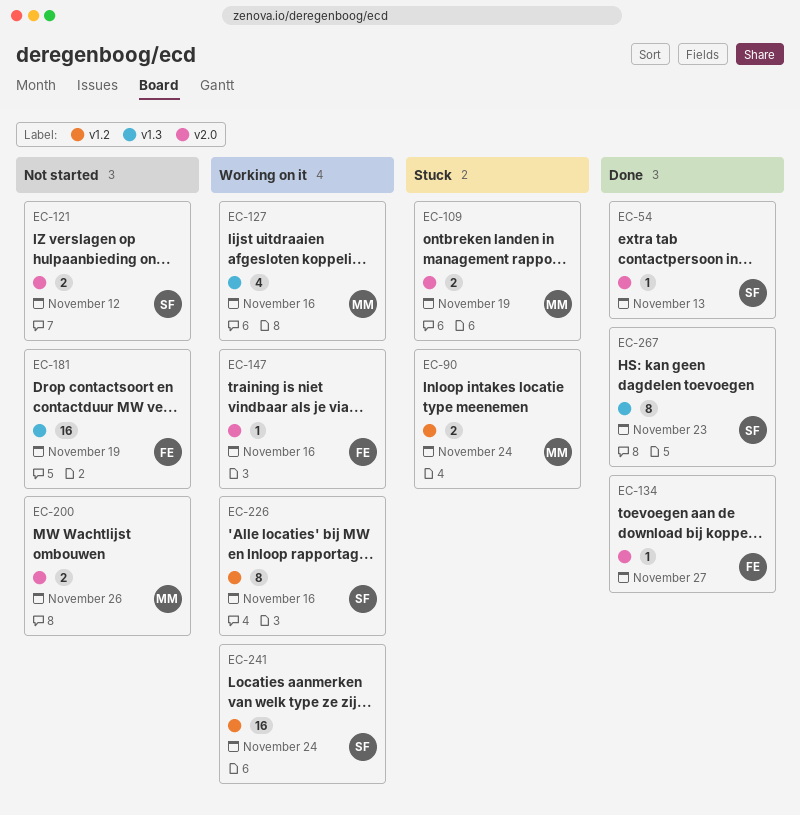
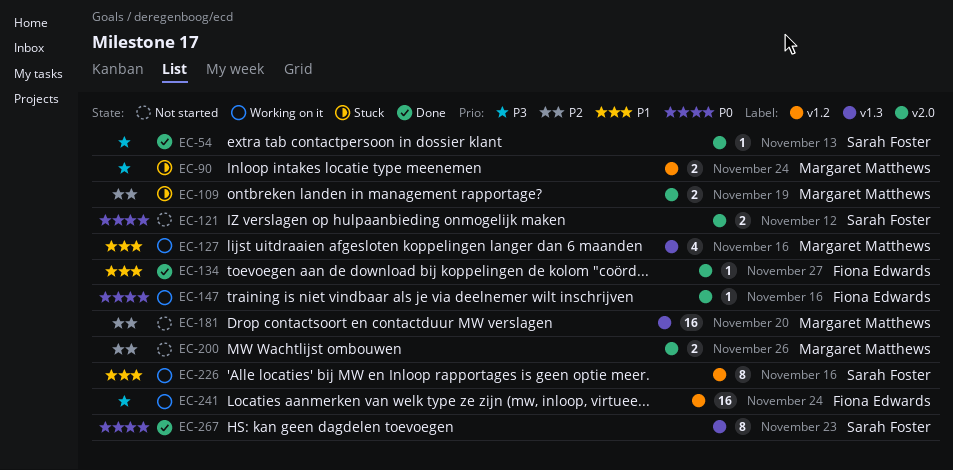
EC-181, owner: Fiona Edwards -> Margaret Matthews
EC-181, due: Nov 19 -> Nov 20
EC-241, owner: Sarah Foster -> Fiona Edwards

